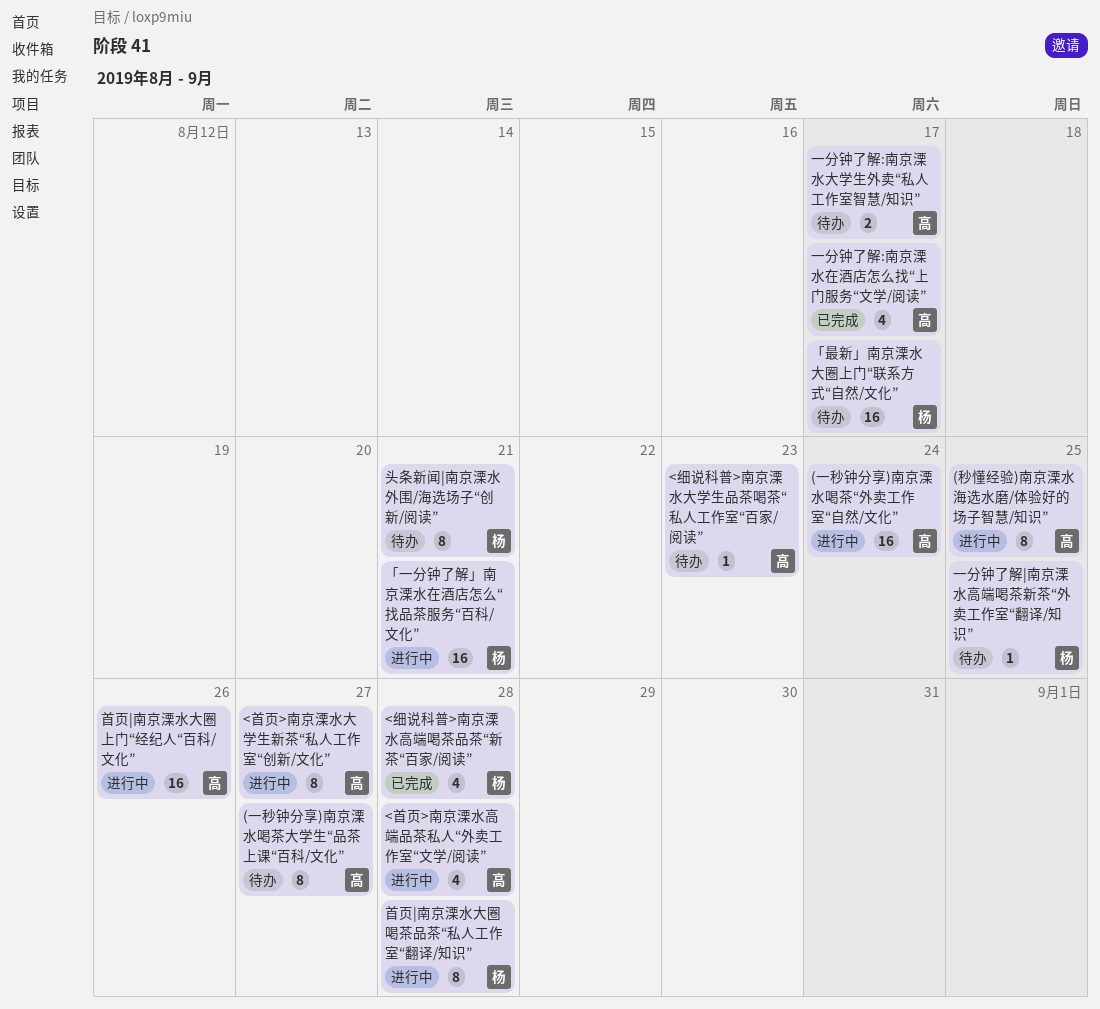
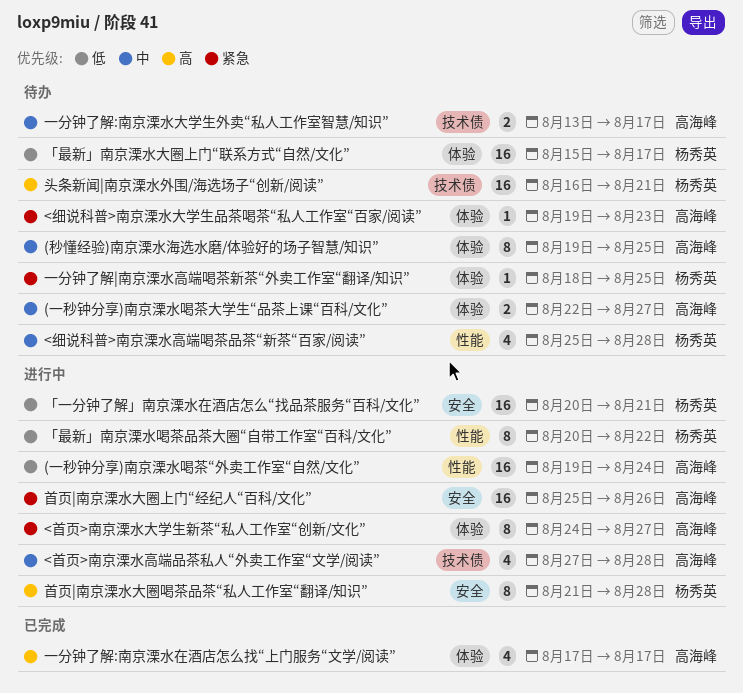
(一秒钟分享)南京溧水喝茶大学生“品茶上课“百科/文化”, estimate: 8 -> 2
(秒懂经验)南京溧水海选水磨/体验好的场子智慧/知识”, status: 进行中 -> 待办
<细说科普>南京溧水高端喝茶品茶“新茶“百家/阅读”, status: 已完成 -> 待办
「最新」南京溧水喝茶品茶大圈“自带工作室“百科/文化”: none -> present
头条新闻|南京溧水外围/海选场子“创新/阅读”, estimate: 8 -> 16

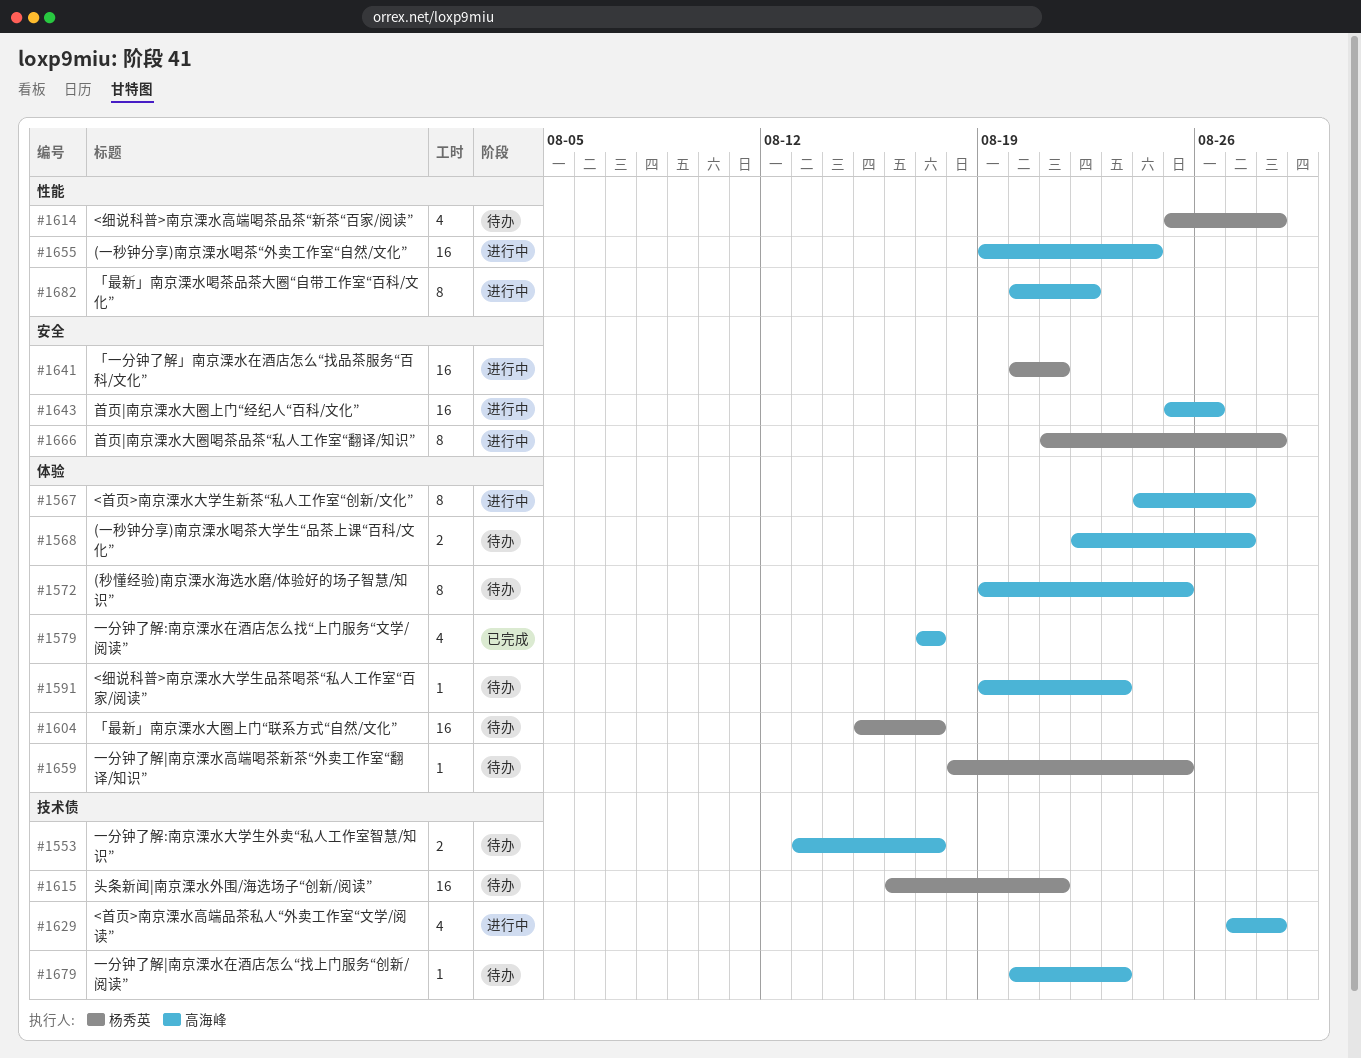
「最新」南京溧水喝茶品茶大圈“自带工作室“百科/文化”, owner: 杨秀英 -> 高海峰
一分钟了解|南京溧水在酒店怎么“找上门服务“创新/阅读”: none -> present

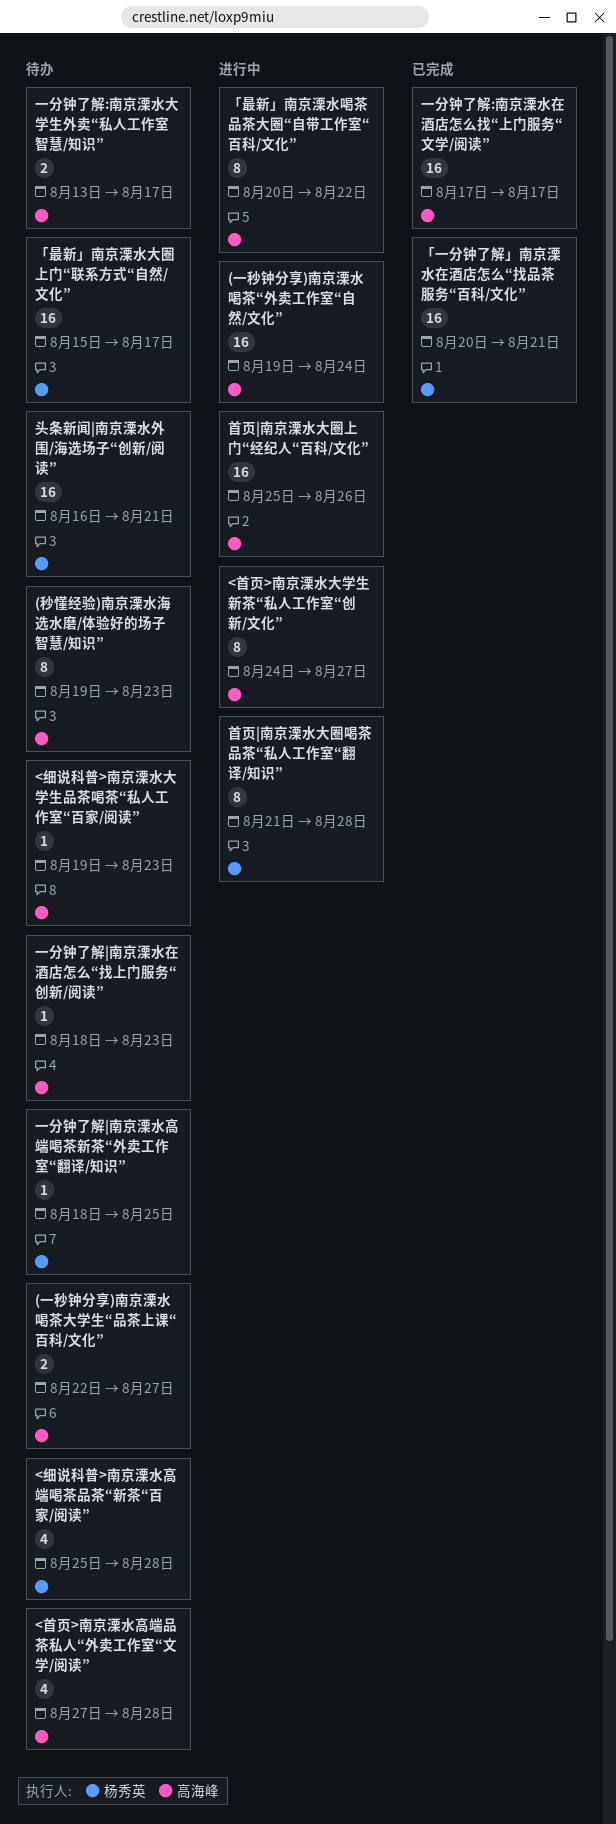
(秒懂经验)南京溧水海选水磨/体验好的场子智慧/知识”, due: Aug 25 -> Aug 23
<首页>南京溧水高端品茶私人“外卖工作室“文学/阅读”, status: 进行中 -> 待办
「一分钟了解」南京溧水在酒店怎么“找品茶服务“百科/文化”, status: 进行中 -> 已完成
一分钟了解:南京溧水在酒店怎么找“上门服务“文学/阅读”, estimate: 4 -> 16
一分钟了解|南京溧水在酒店怎么“找上门服务“创新/阅读”, start: Aug 20 -> Aug 18

